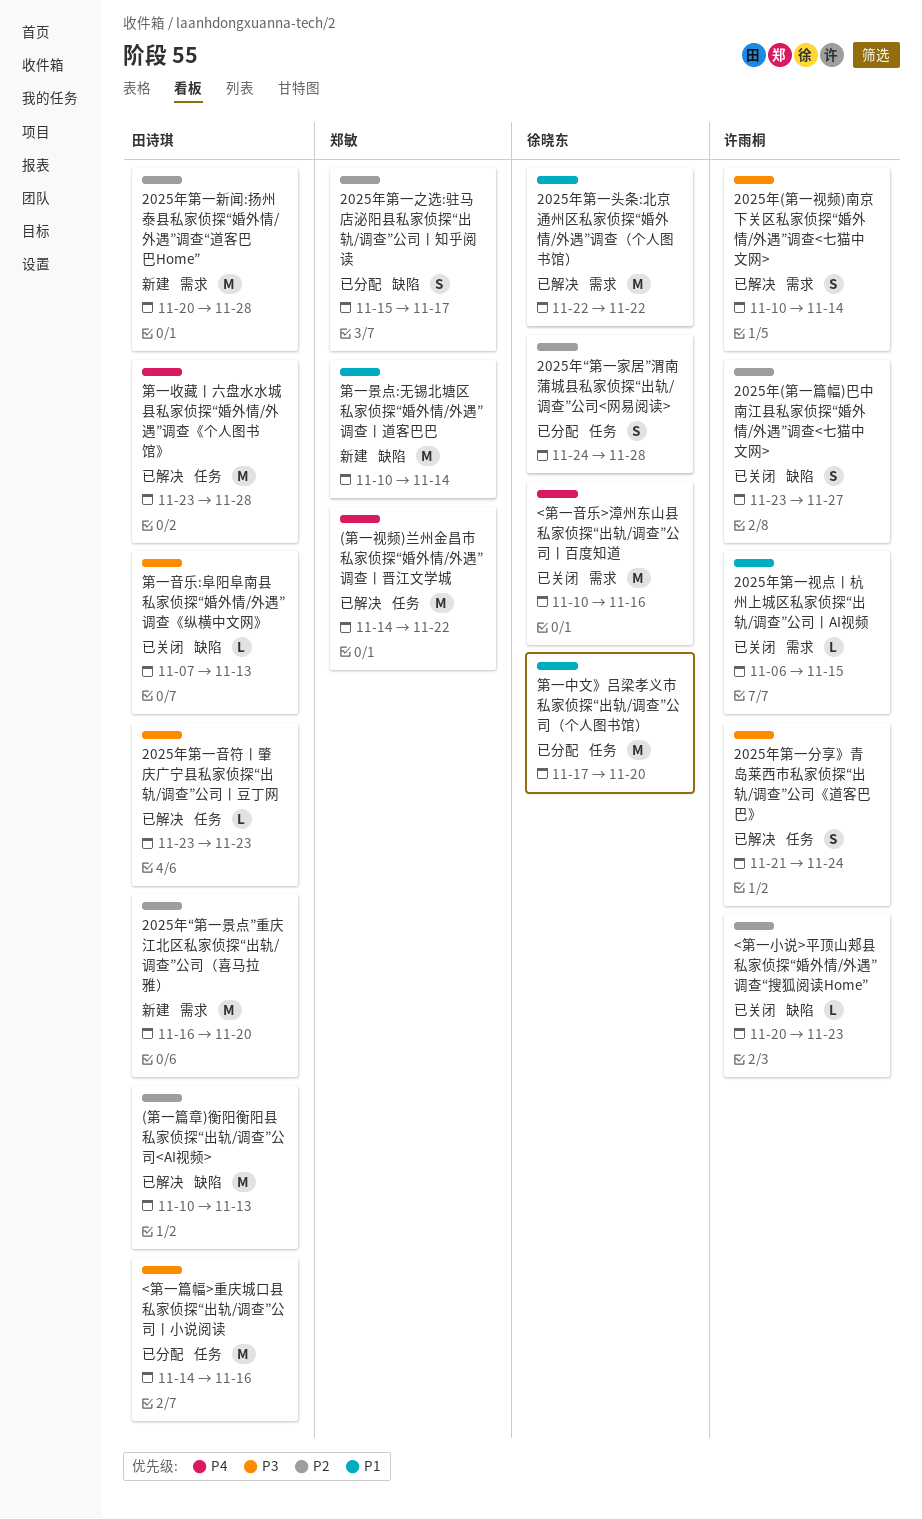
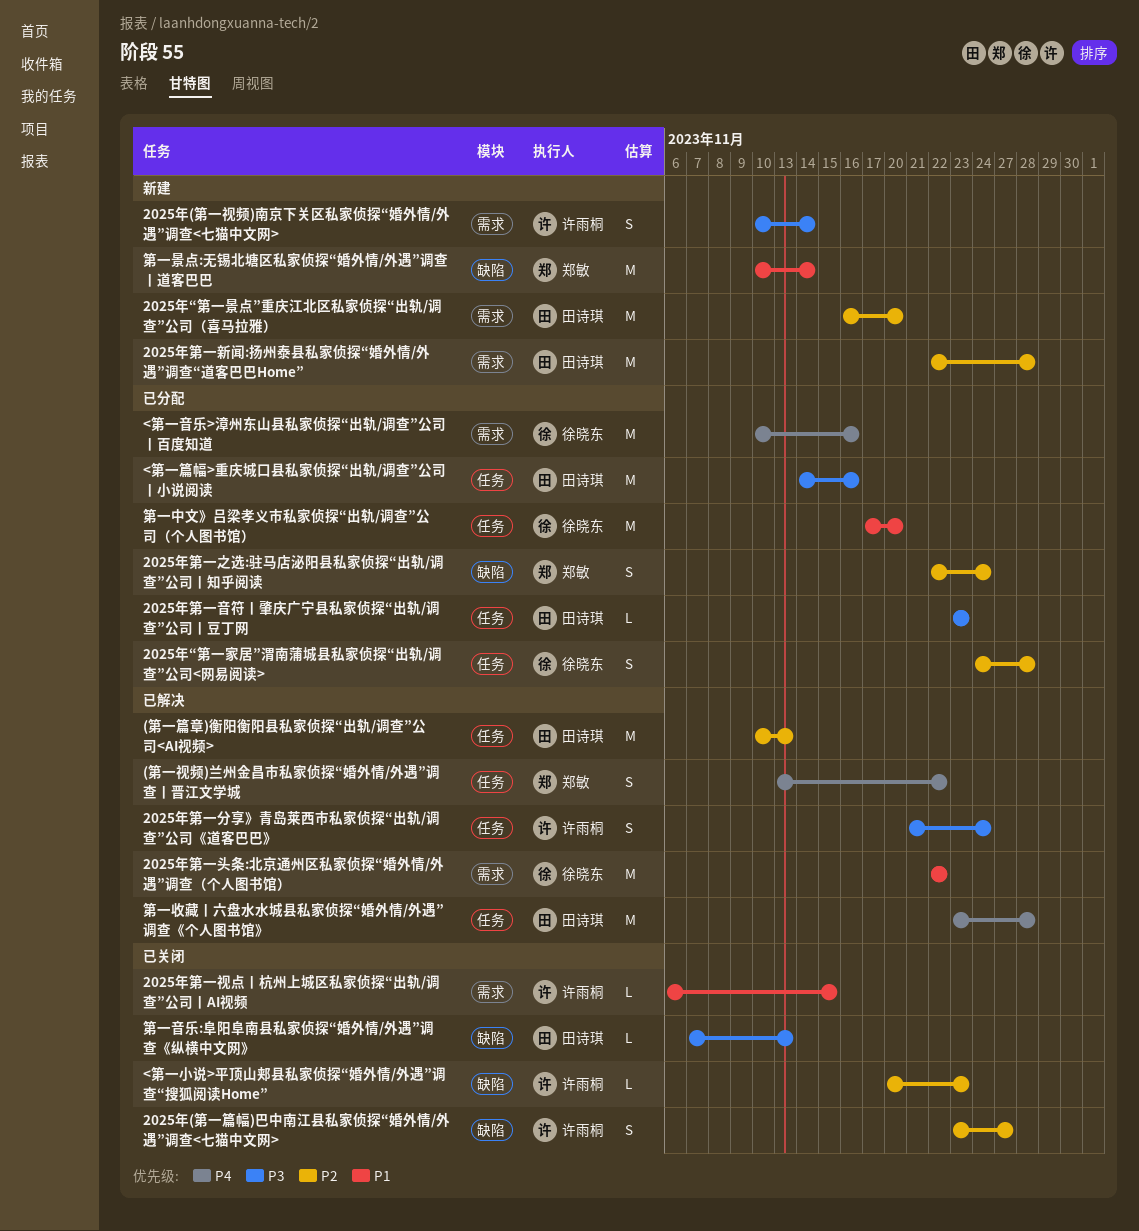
(第一篇章)衡阳衡阳县私家侦探“出轨/调查”公司<AI视频>, label: 缺陷 -> 任务
(第一视频)兰州金昌市私家侦探“婚外情/外遇”调查丨晋江文学城, estimate: M -> S
(第一视频)兰州金昌市私家侦探“婚外情/外遇”调查丨晋江文学城, start: Nov 14 -> Nov 13
2025年(第一视频)南京下关区私家侦探“婚外情/外遇”调查<七猫中文网>, status: 已解决 -> 新建
2025年第一之选:驻马店泌阳县私家侦探“出轨/调查”公司丨知乎阅读, start: Nov 15 -> Nov 22
2025年第一之选:驻马店泌阳县私家侦探“出轨/调查”公司丨知乎阅读, due: Nov 17 -> Nov 24
2025年第一新闻:扬州泰县私家侦探“婚外情/外遇”调查“道客巴巴Home”, start: Nov 20 -> Nov 22
2025年第一音符丨肇庆广宁县私家侦探“出轨/调查”公司丨豆丁网, status: 已解决 -> 已分配
<第一音乐>漳州东山县私家侦探“出轨/调查”公司丨百度知道, status: 已关闭 -> 已分配

